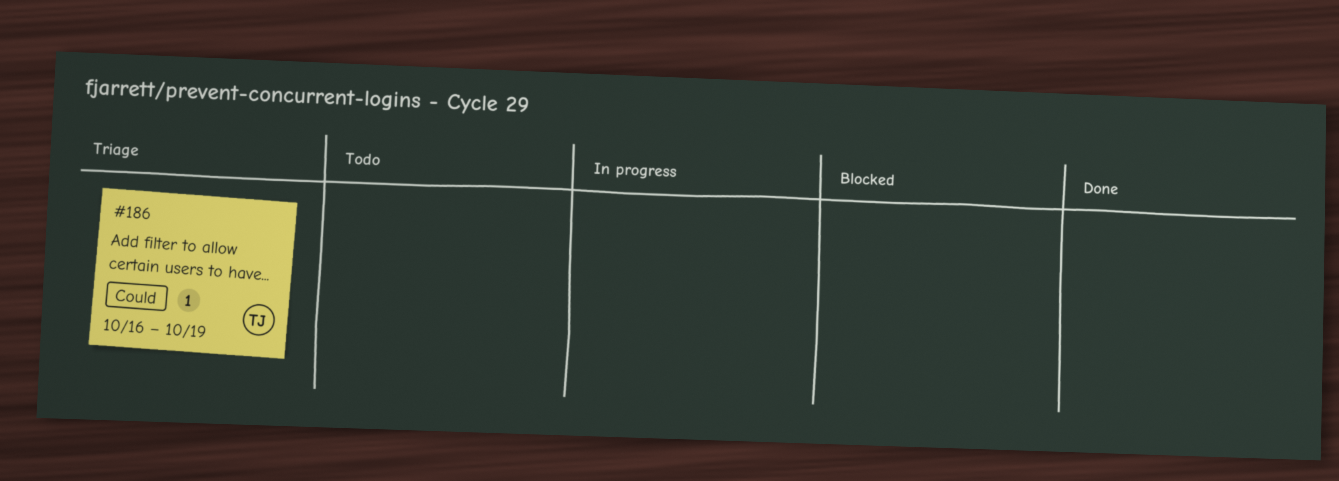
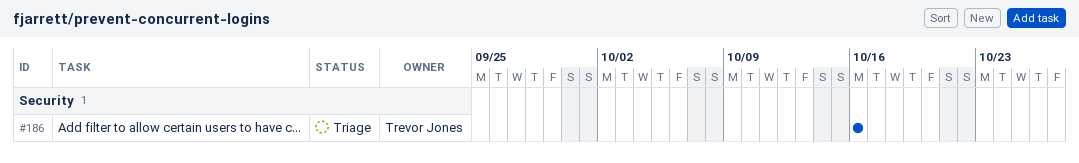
#186, due: Oct 19 -> Oct 16

